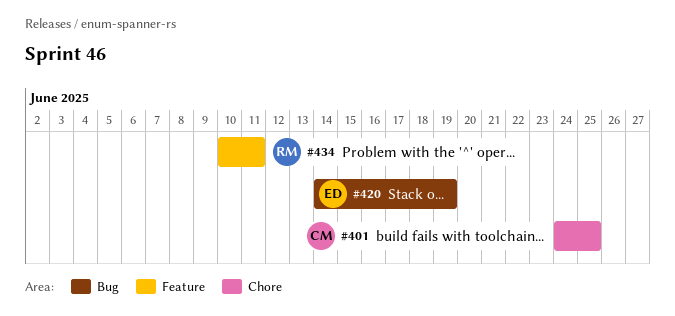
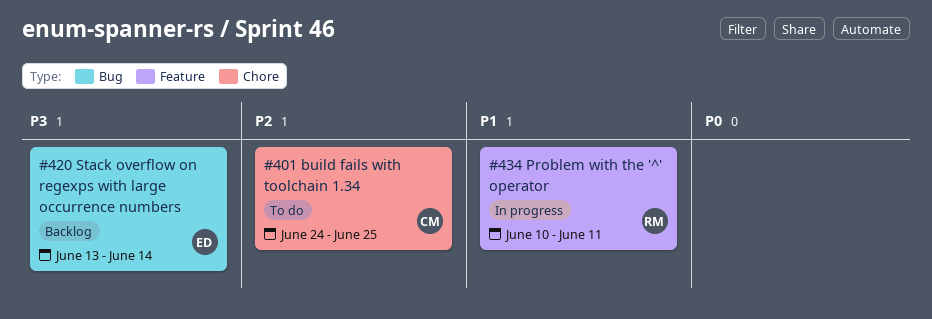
#420, start: Jun 14 -> Jun 13
#420, due: Jun 19 -> Jun 14

